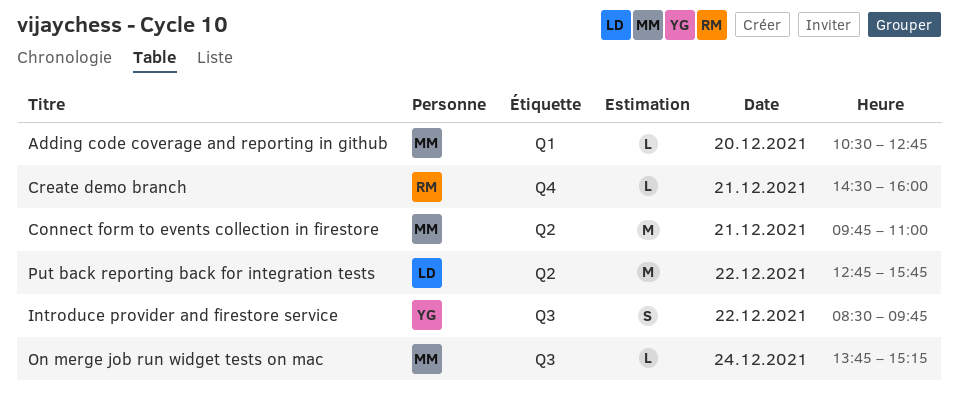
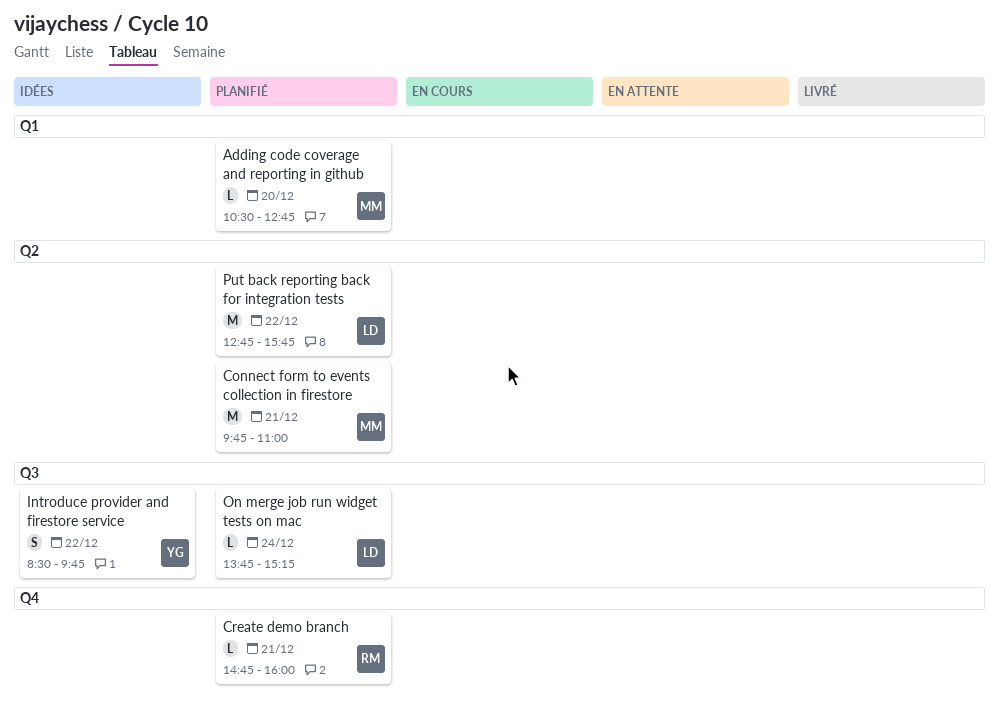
Create demo branch, begins: 14:30 -> 14:45
On merge job run widget tests on mac, owner: MM -> LD

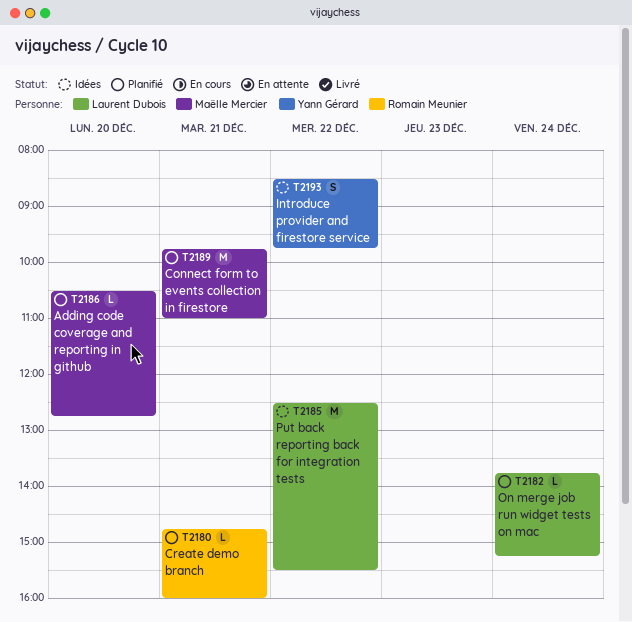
Put back reporting back for integration tests, status: Planifié -> Idées
Put back reporting back for integration tests, begins: 12:45 -> 12:30
Put back reporting back for integration tests, ends: 15:45 -> 15:30

